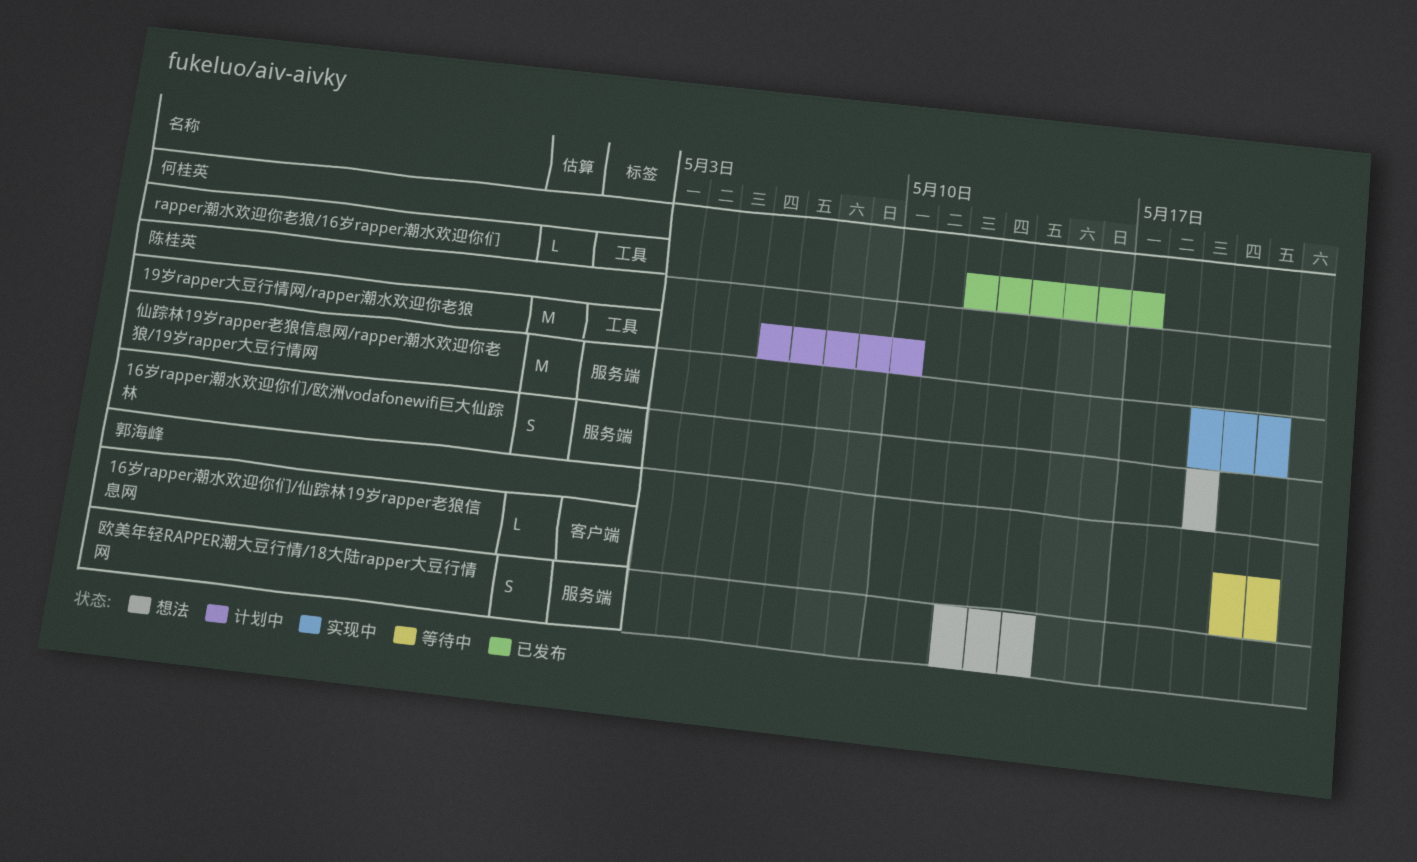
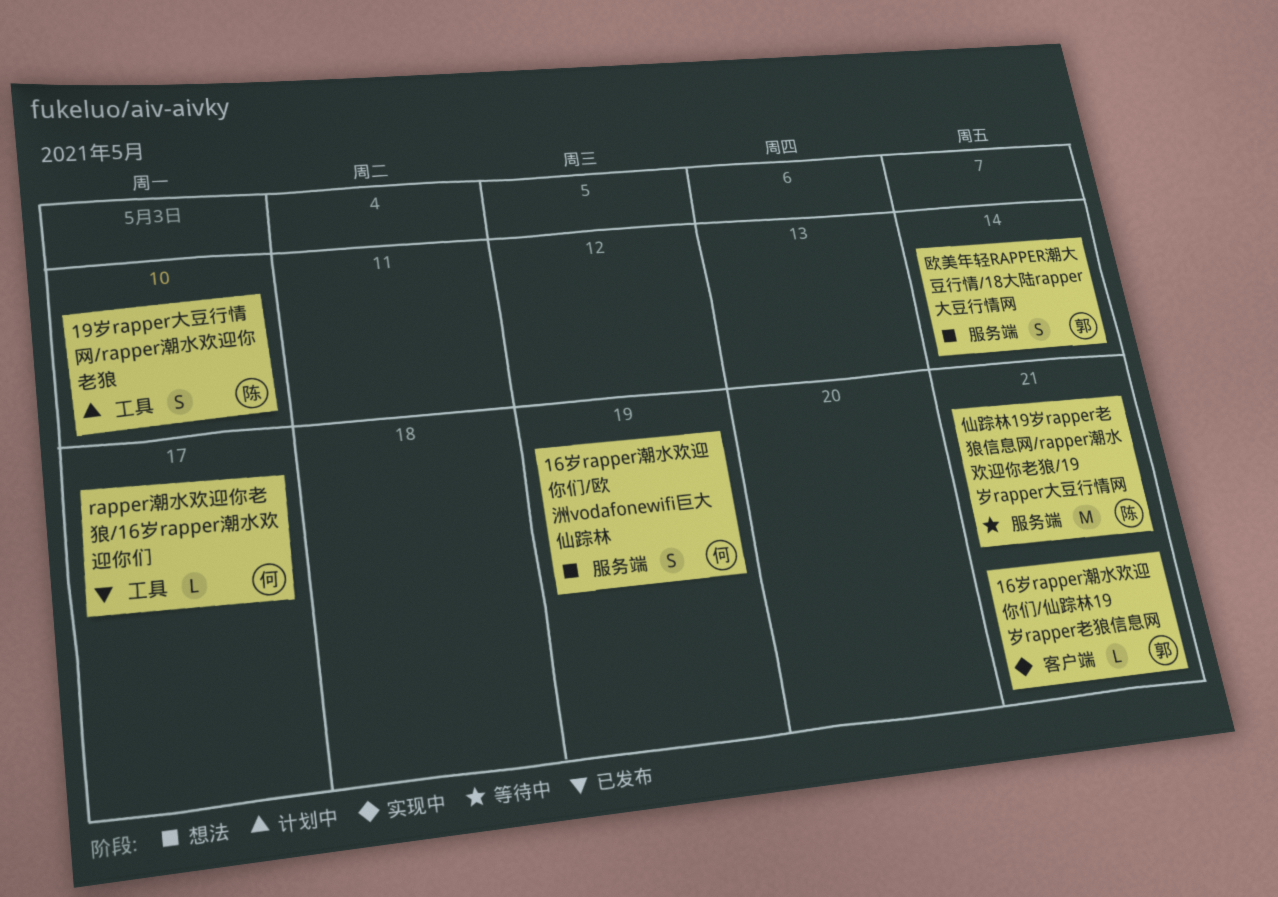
16岁rapper潮水欢迎你们/仙踪林19岁rapper老狼信息网, status: 等待中 -> 实现中
16岁rapper潮水欢迎你们/欧洲vodafonewifi巨大仙踪林, owner: 陈桂英 -> 何桂英
19岁rapper大豆行情网/rapper潮水欢迎你老狼, estimate: M -> S
仙踪林19岁rapper老狼信息网/rapper潮水欢迎你老狼/19岁rapper大豆行情网, status: 实现中 -> 等待中

